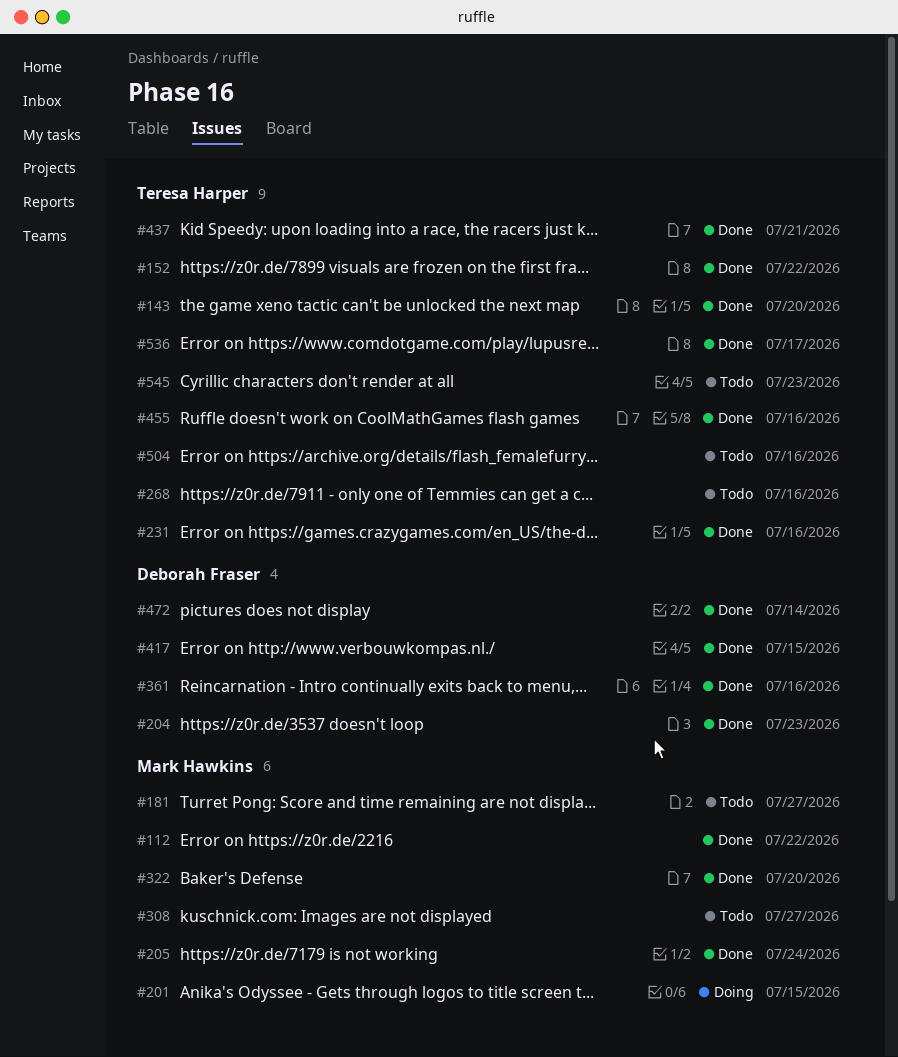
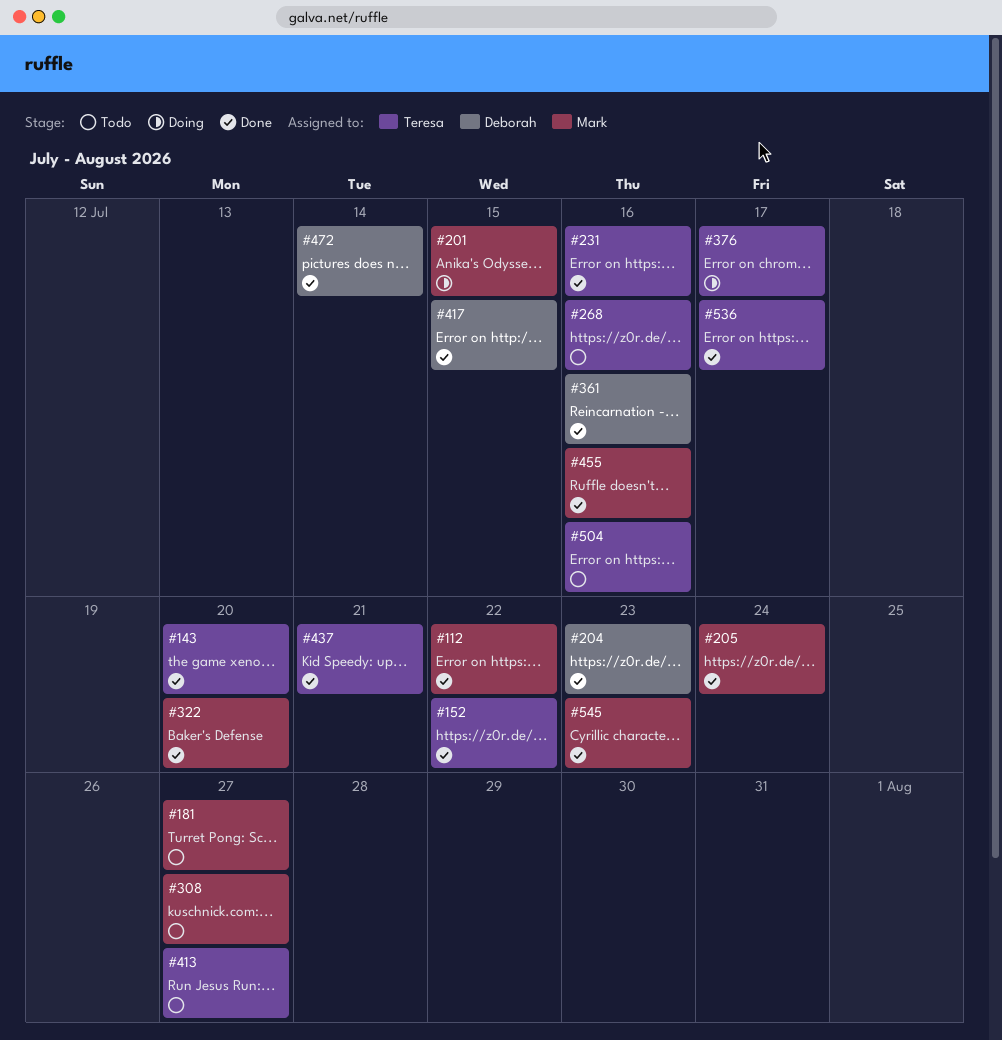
#376: none -> present
#413: none -> present
#455, owner: Teresa Harper -> Mark Hawkins
#545, status: Todo -> Done
#545, owner: Teresa Harper -> Mark Hawkins

